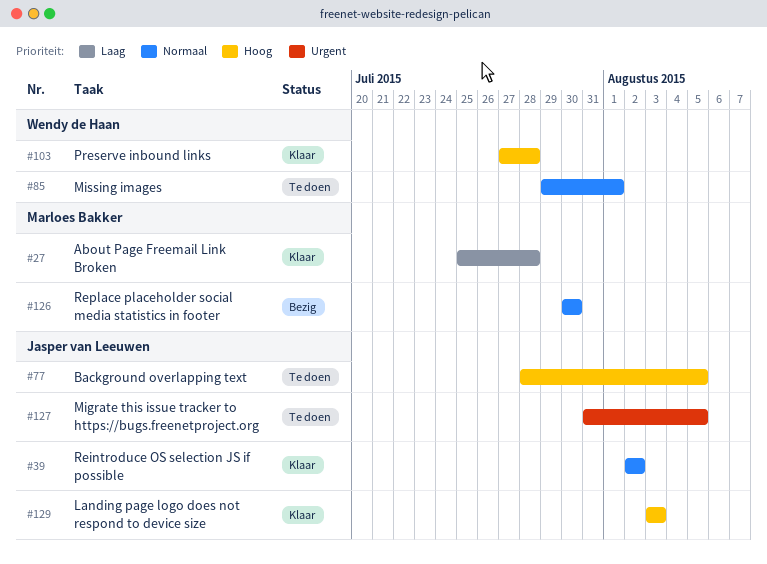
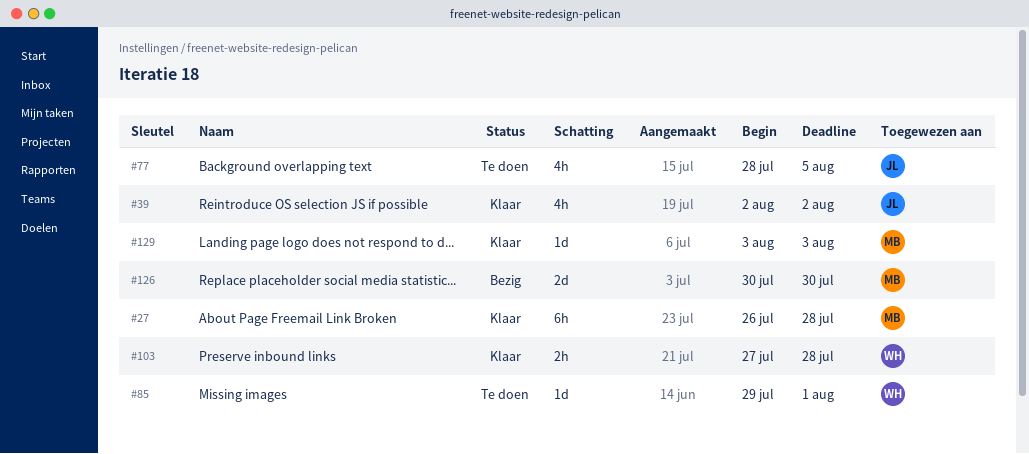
#27, start: Jul 25 -> Jul 26
#127: present -> none
#129, owner: Jasper van Leeuwen -> Marloes Bakker

